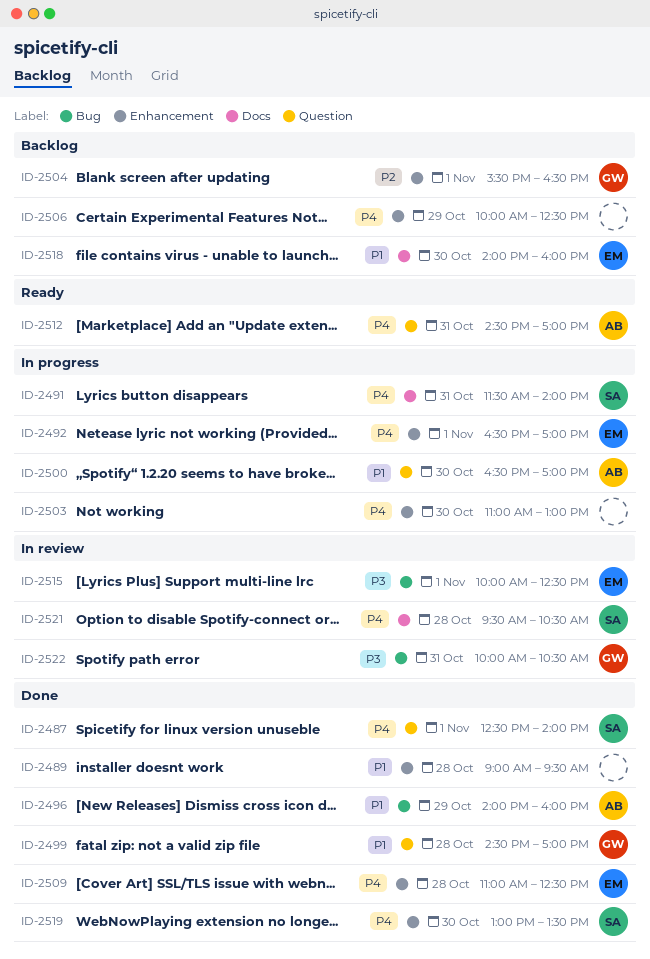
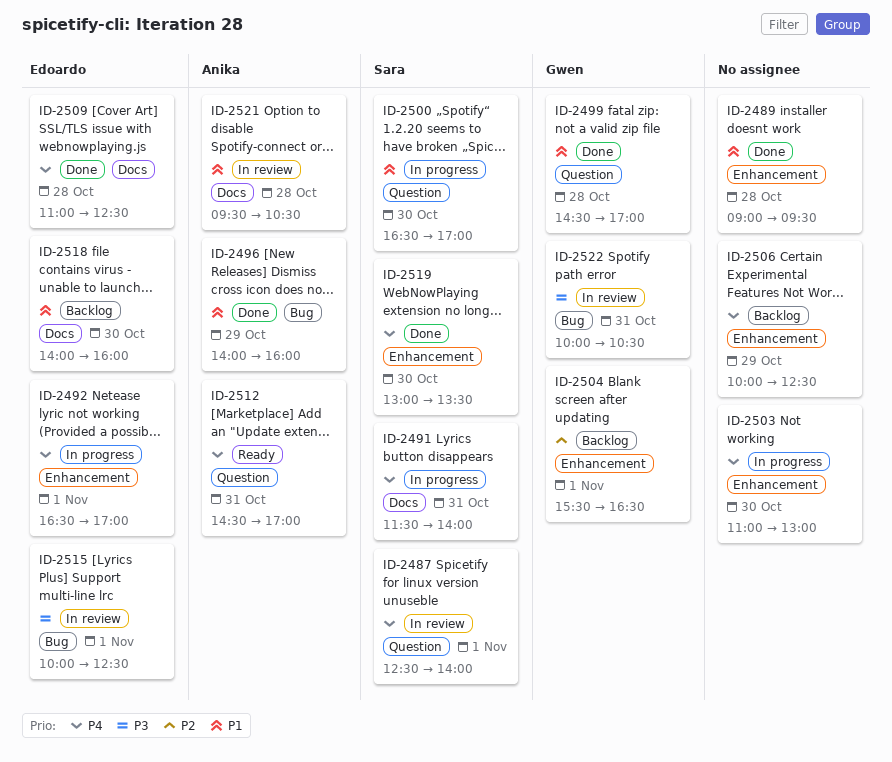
ID-2487, status: Done -> In review
ID-2500, owner: Anika -> Sara
ID-2509, label: Enhancement -> Docs
ID-2521, owner: Sara -> Anika
ID-2521, priority: P4 -> P1

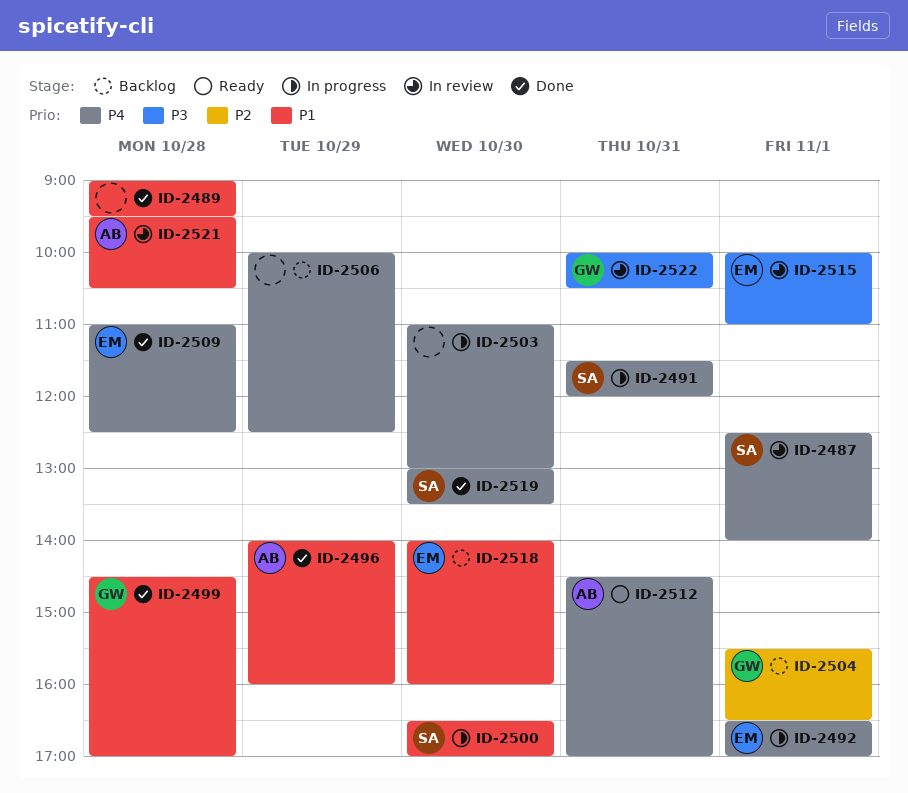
ID-2491, ends: 14:00 -> 12:00
ID-2515, ends: 12:30 -> 11:00

